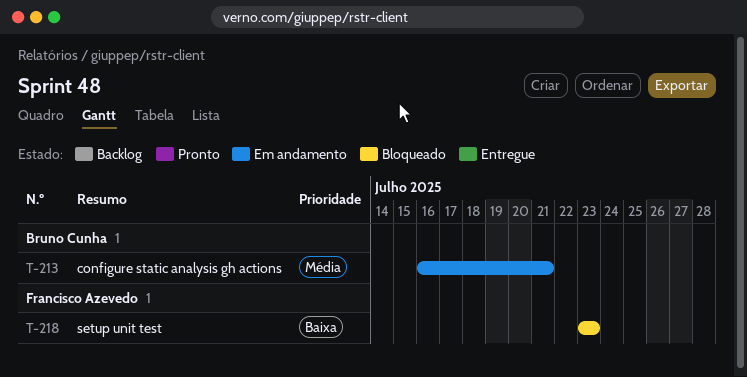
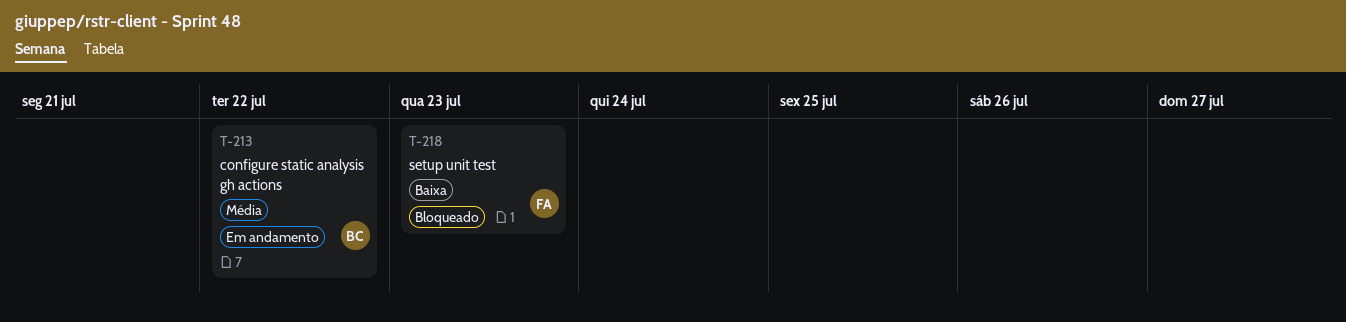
T-213, due: Jul 21 -> Jul 22

